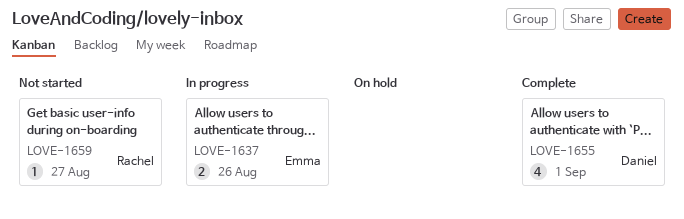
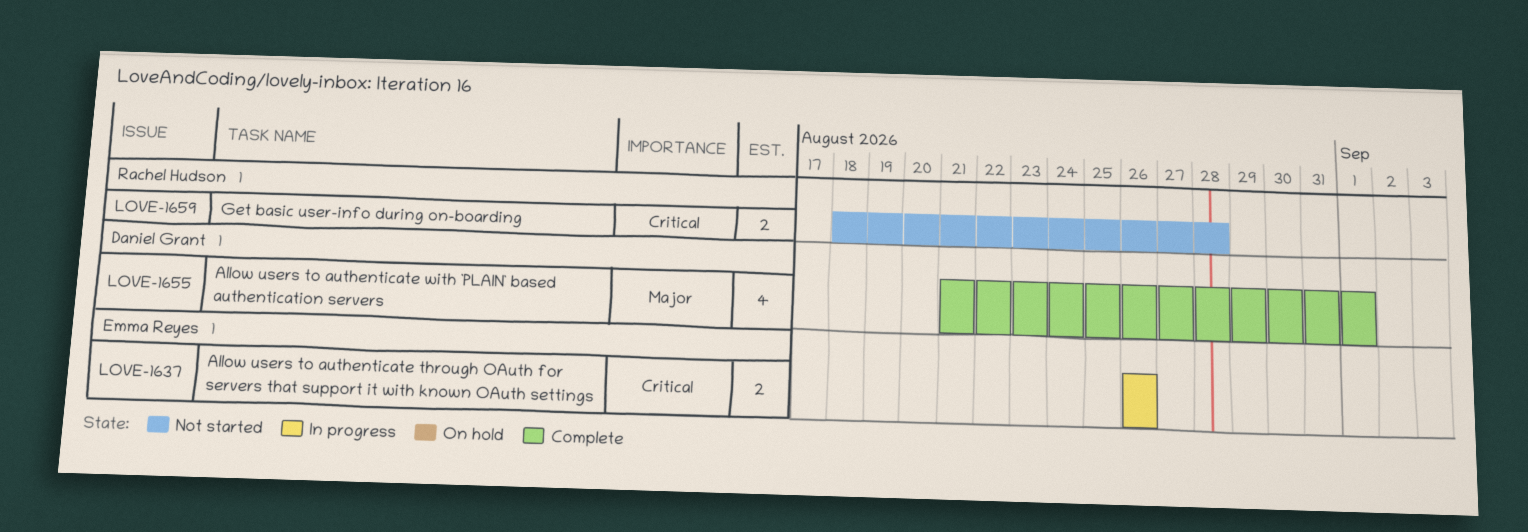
LOVE-1659, estimate: 1 -> 2
LOVE-1659, due: Aug 27 -> Aug 28

